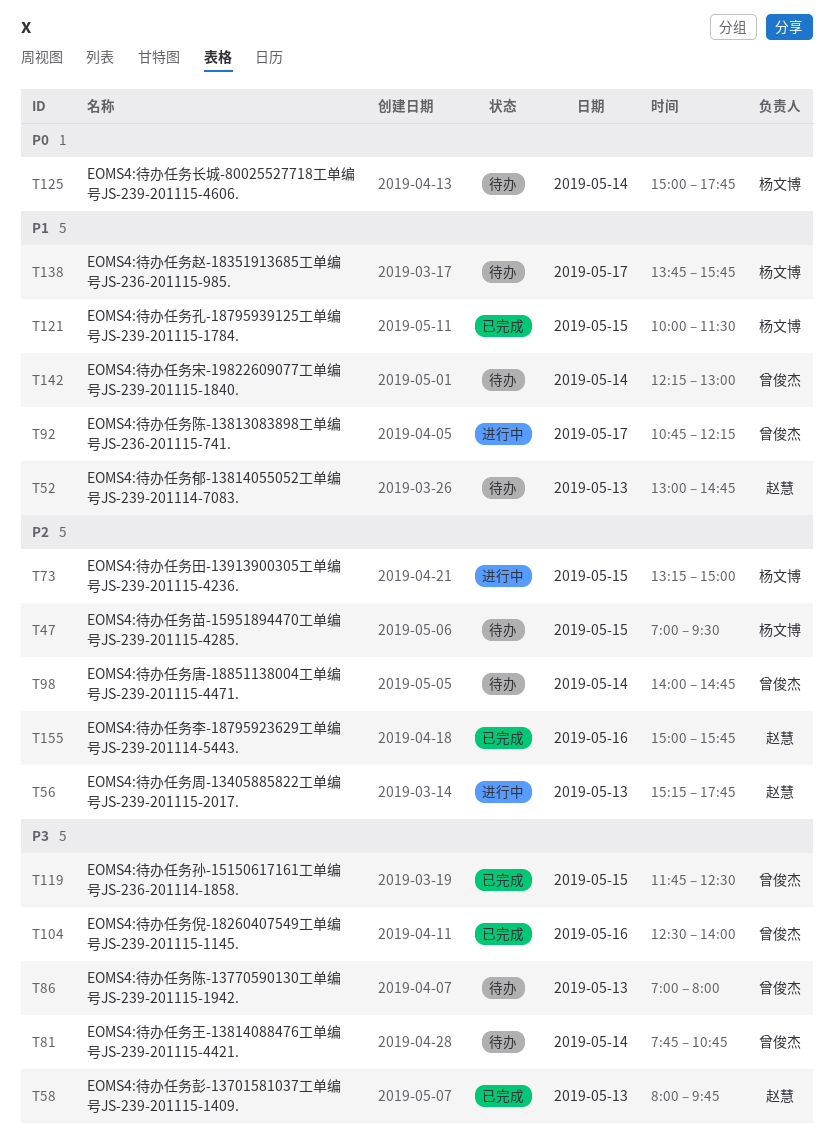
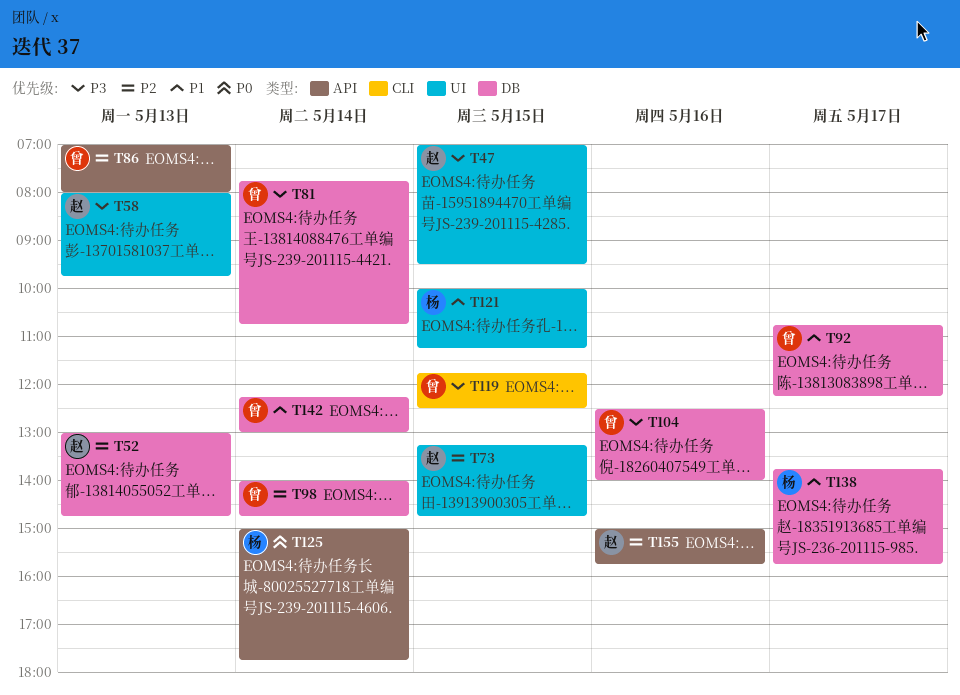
T47, owner: 杨文博 -> 赵慧
T47, priority: P2 -> P3
T52, priority: P1 -> P2
T56: present -> none
T73, owner: 杨文博 -> 赵慧
T73, ends: 15:00 -> 14:45
T86, priority: P3 -> P2
T121, ends: 11:30 -> 11:15

